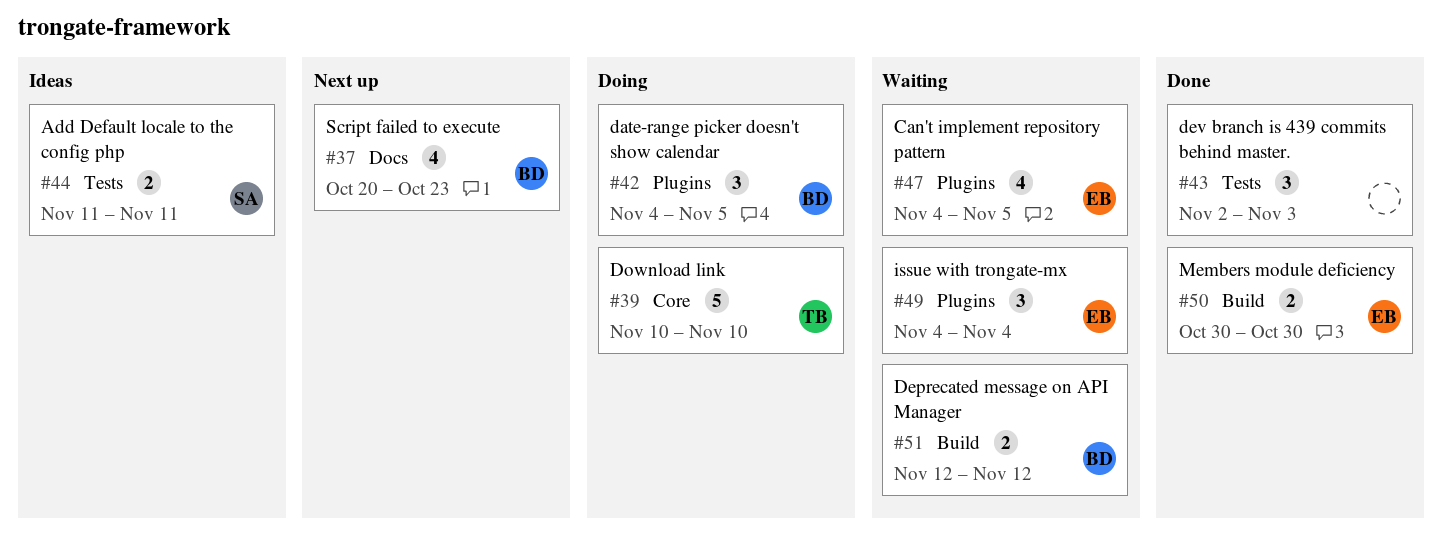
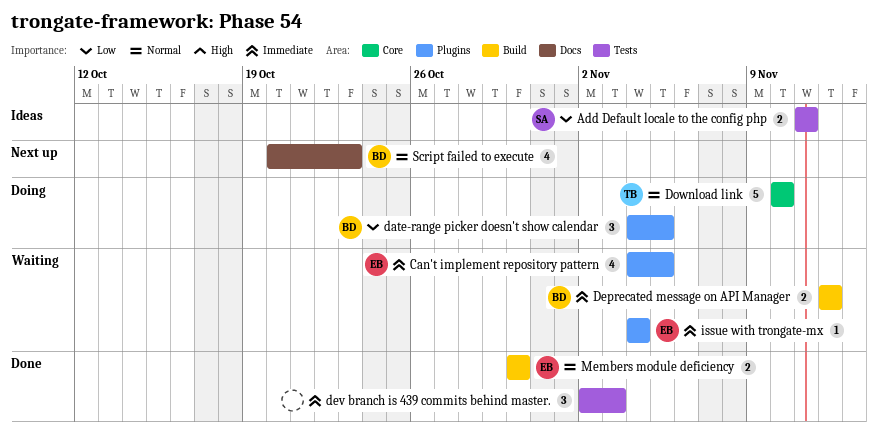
issue with trongate-mx, estimate: 3 -> 1

